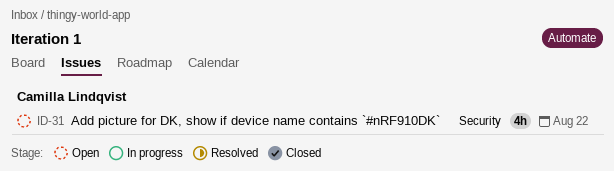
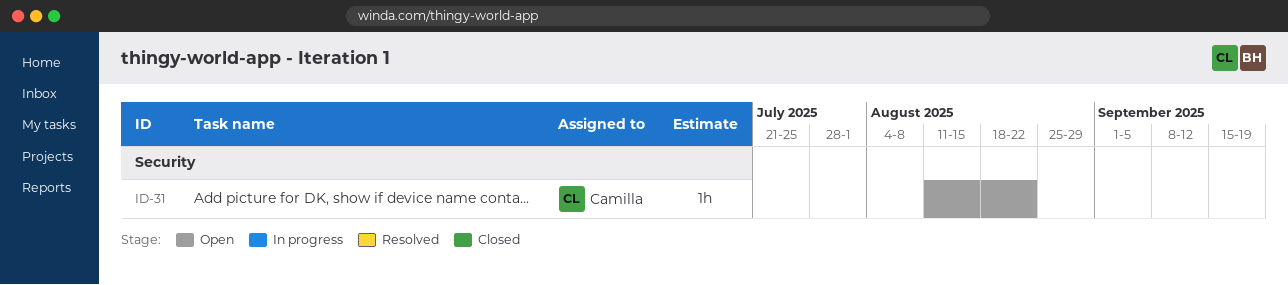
ID-31, estimate: 4h -> 1h

